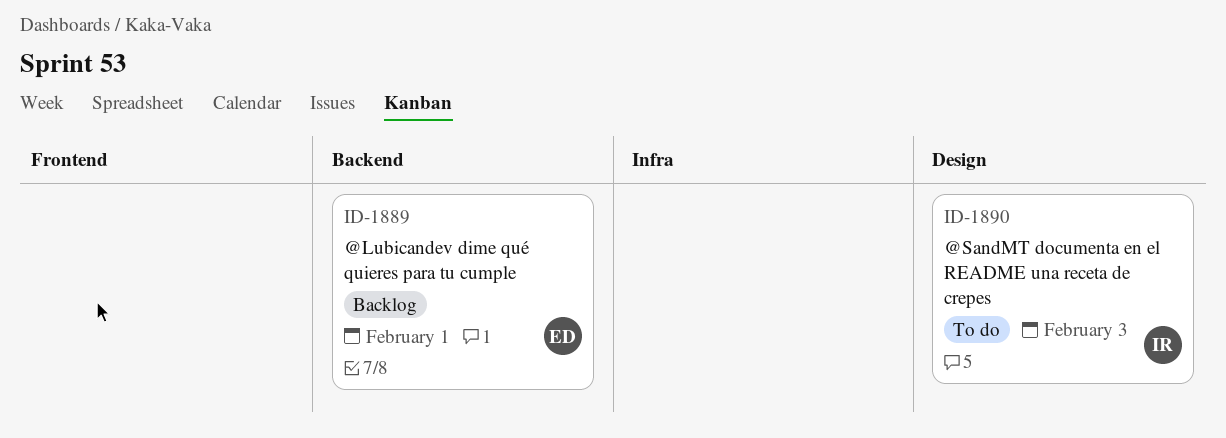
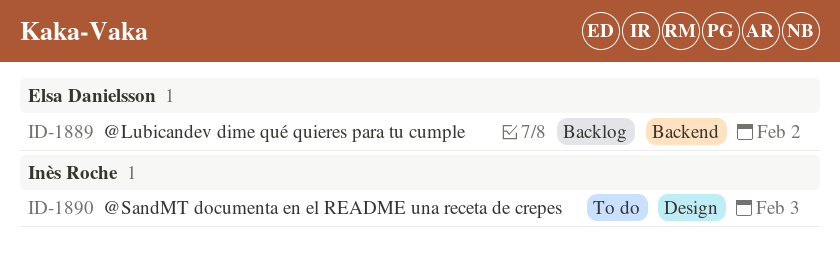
ID-1889, due: Feb 1 -> Feb 2

